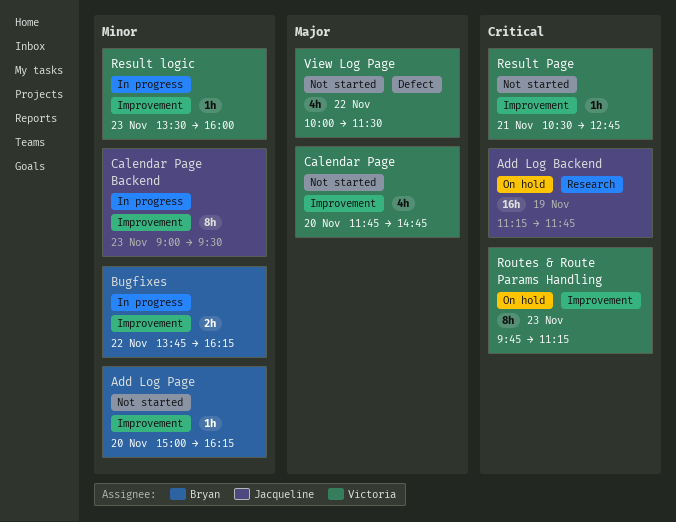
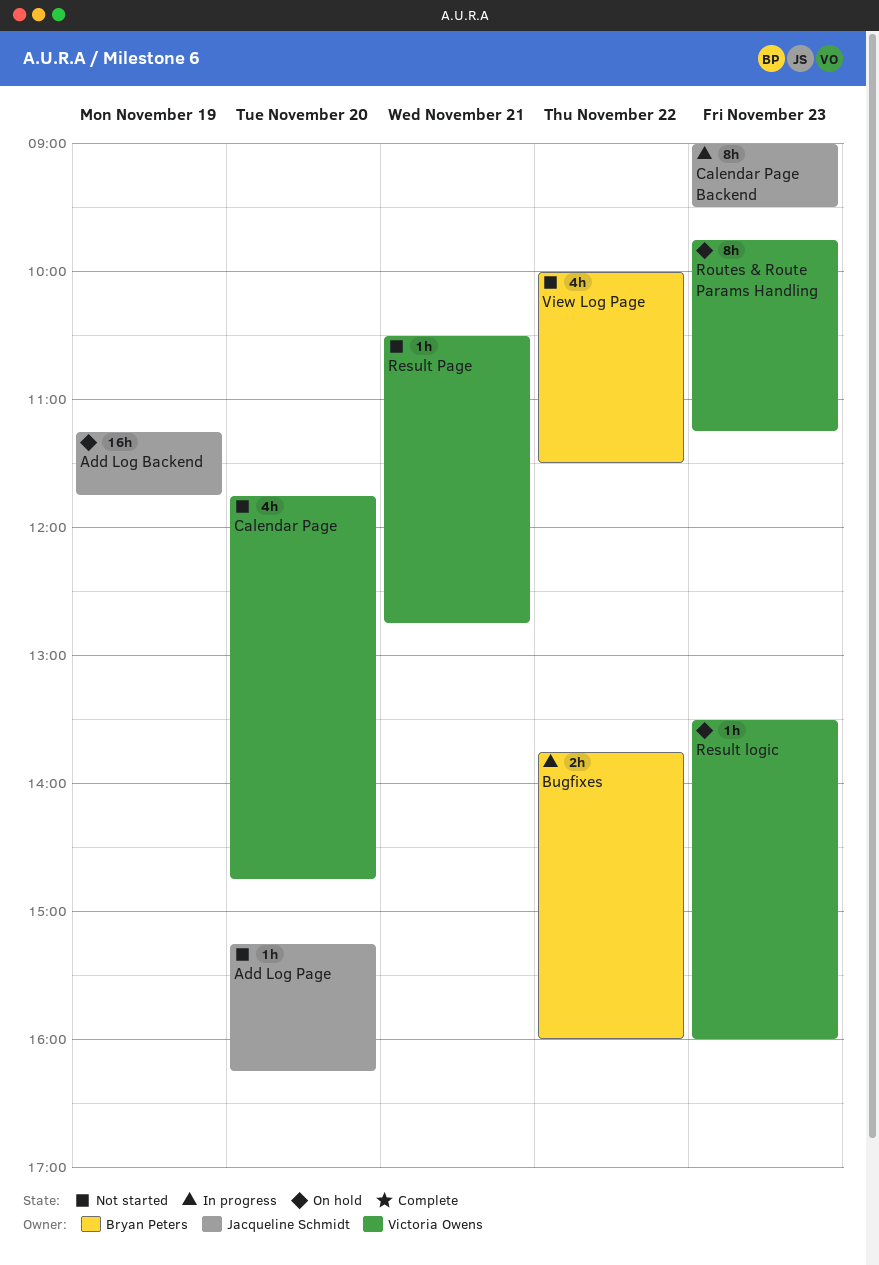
Add Log Page, owner: Bryan Peters -> Jacqueline Schmidt
Add Log Page, begins: 15:00 -> 15:15
Bugfixes, ends: 16:15 -> 16:00
Result logic, status: In progress -> On hold
View Log Page, owner: Victoria Owens -> Bryan Peters

